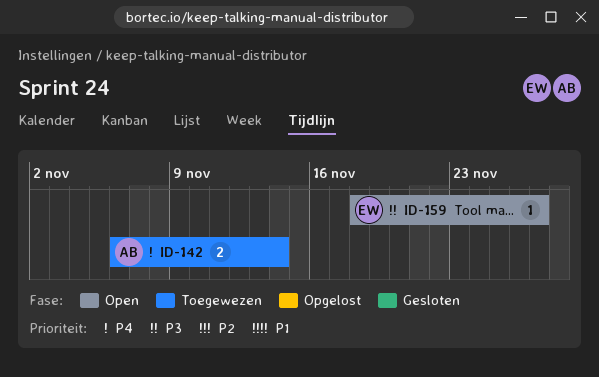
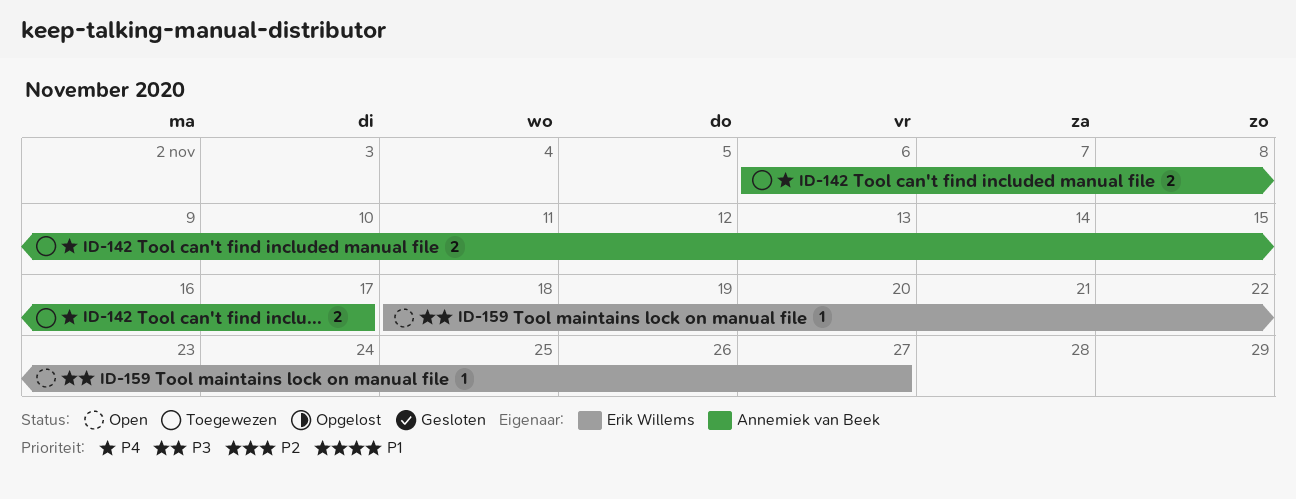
ID-142, due: Nov 14 -> Nov 17

